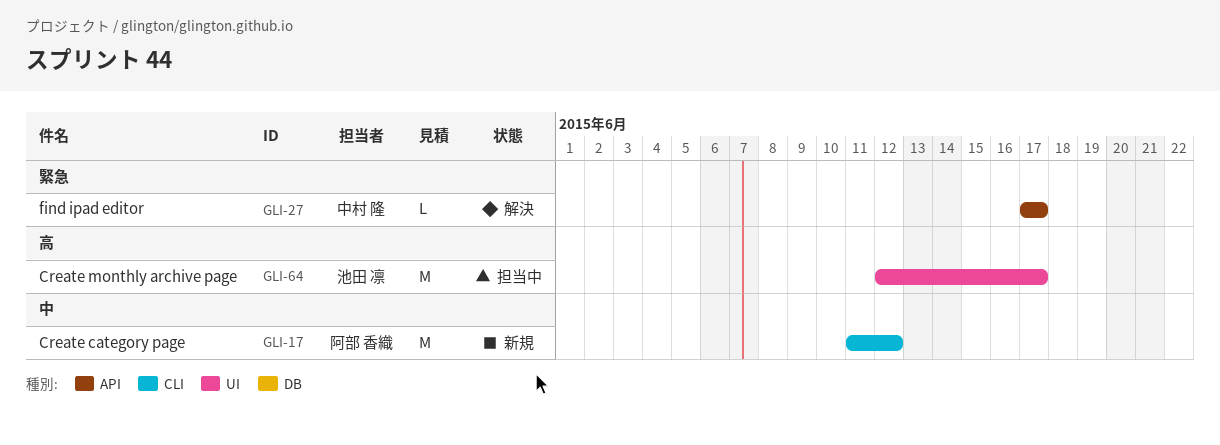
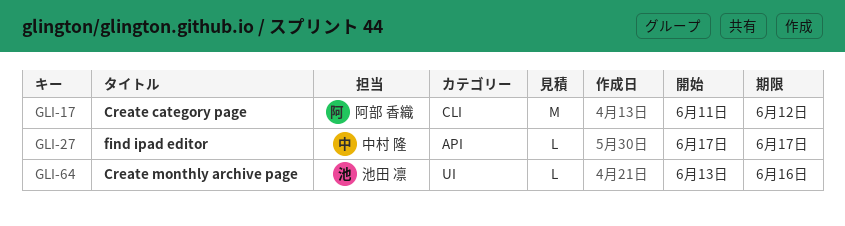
GLI-64, estimate: M -> L
GLI-64, start: Jun 12 -> Jun 13
GLI-64, due: Jun 17 -> Jun 16

